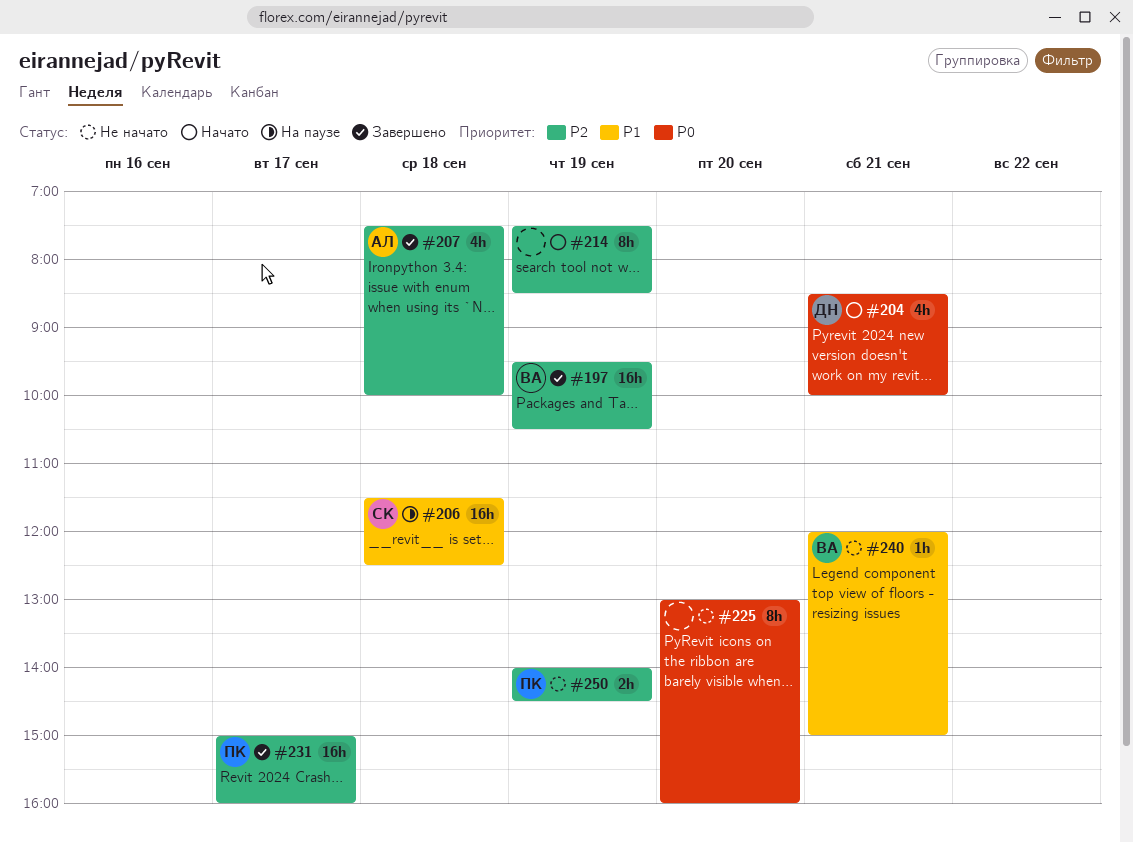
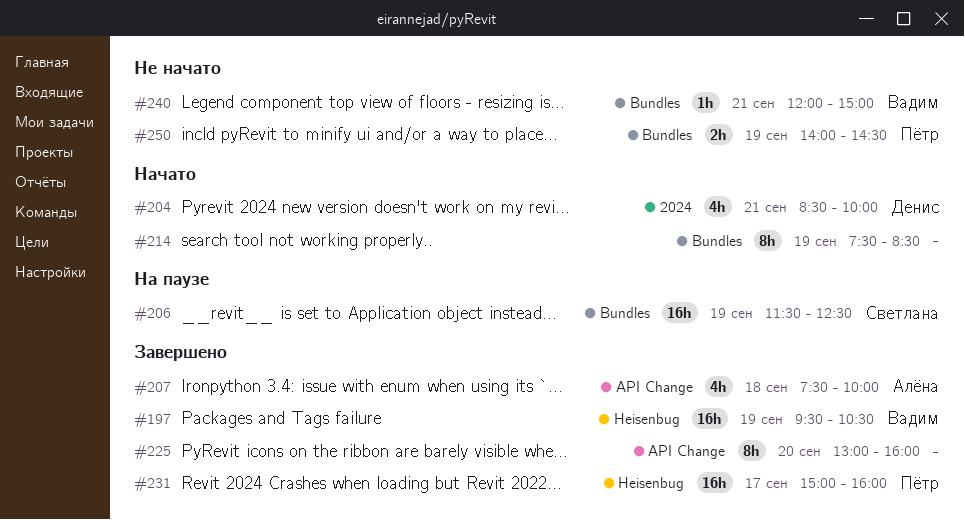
#206, day: Sep 18 -> Sep 19
#225, status: Не начато -> Завершено

